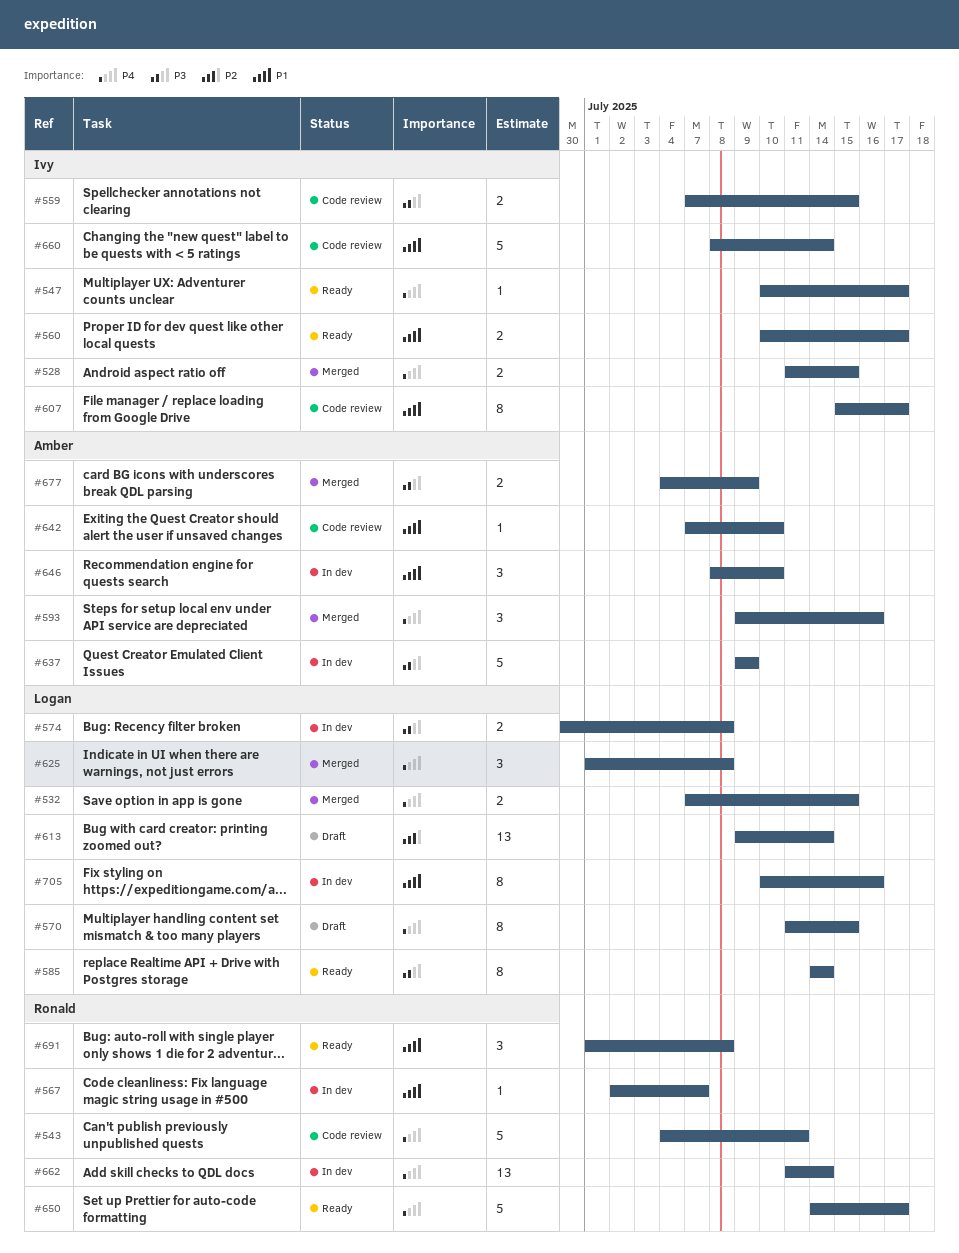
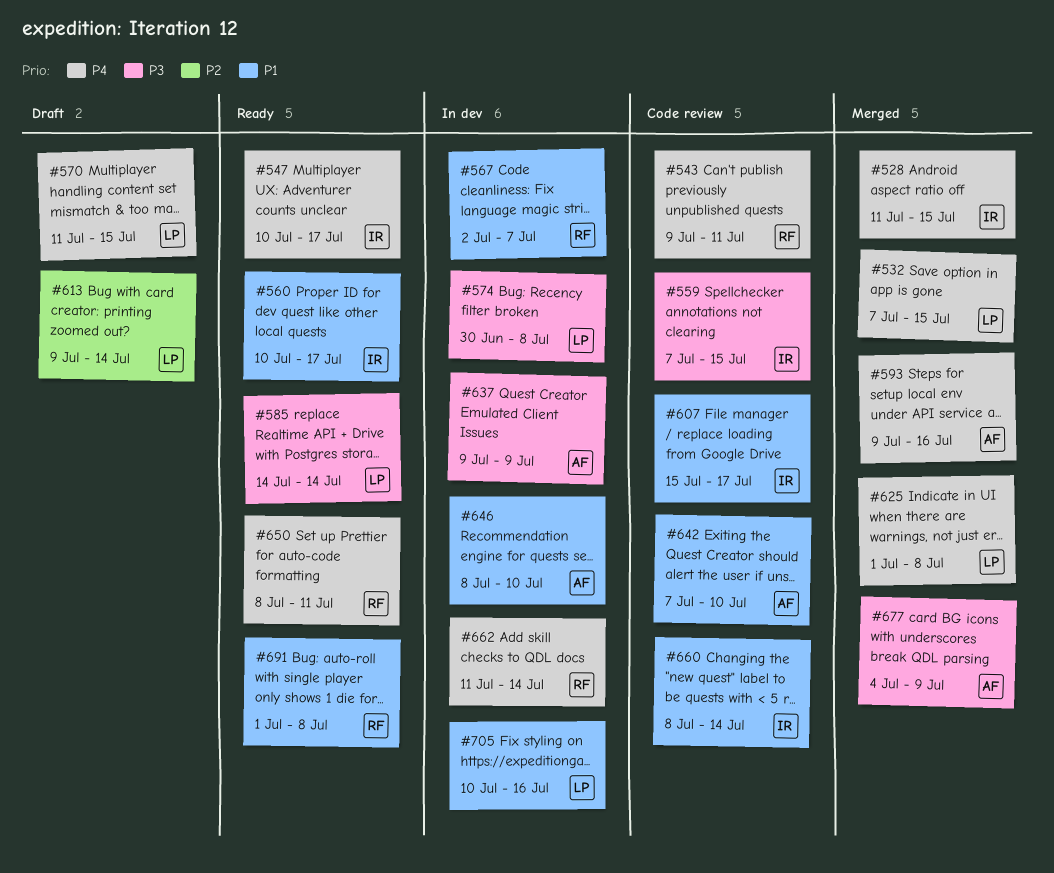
#543, start: Jul 4 -> Jul 9
#650, start: Jul 14 -> Jul 8
#650, due: Jul 17 -> Jul 11

